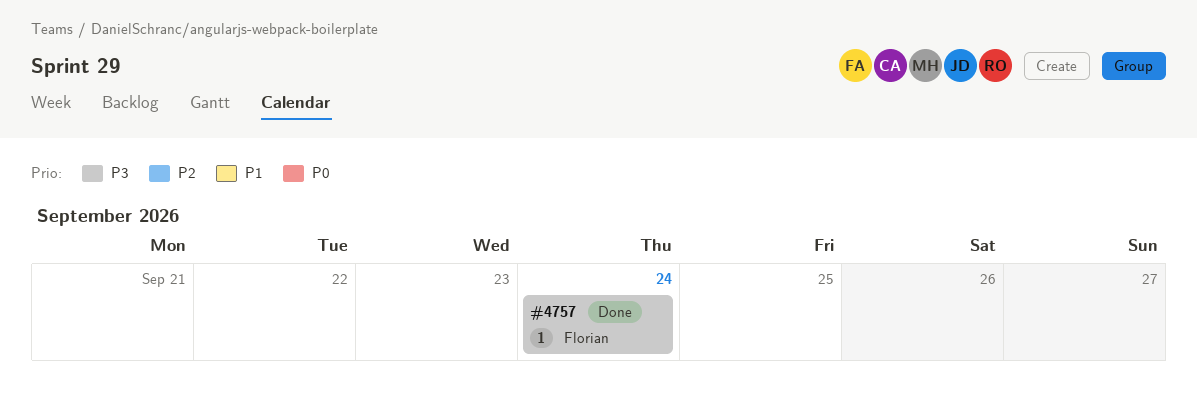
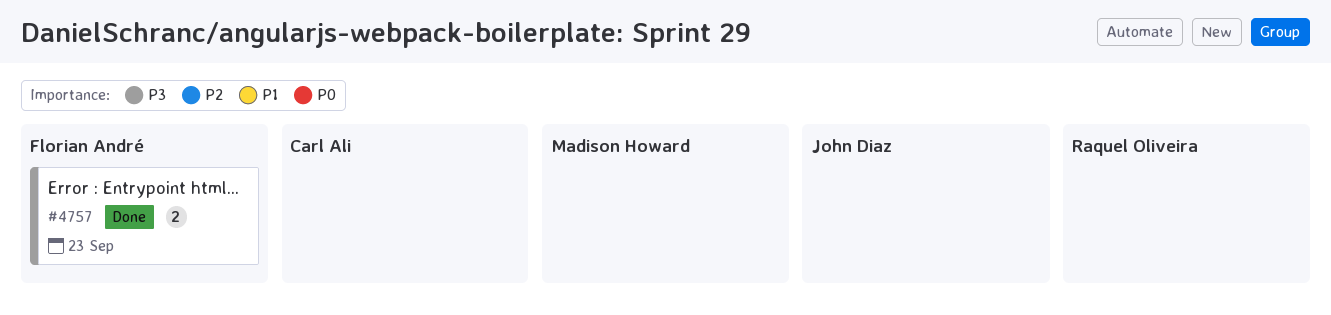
#4757, estimate: 1 -> 2
#4757, due: Sep 24 -> Sep 23

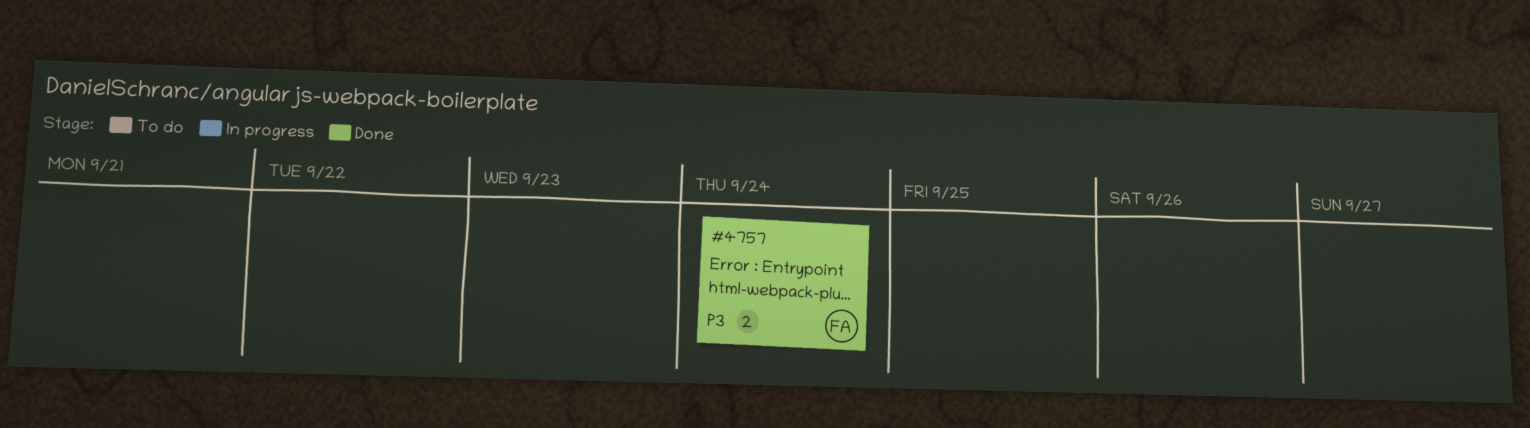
#4757, due: Sep 23 -> Sep 24

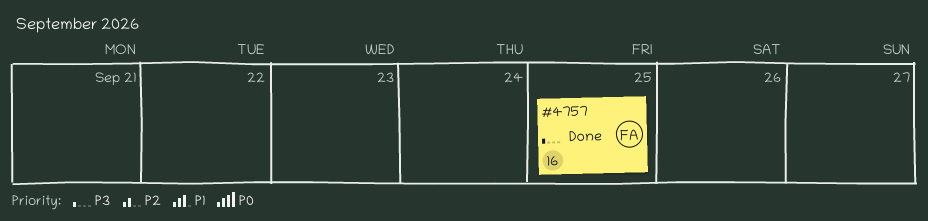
#4757, estimate: 2 -> 16
#4757, due: Sep 24 -> Sep 25

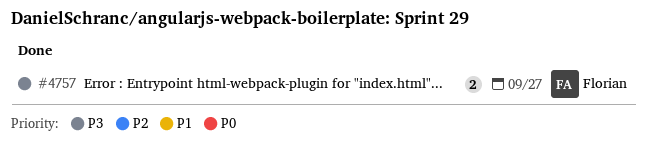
#4757, estimate: 16 -> 2
#4757, due: Sep 25 -> Sep 27

